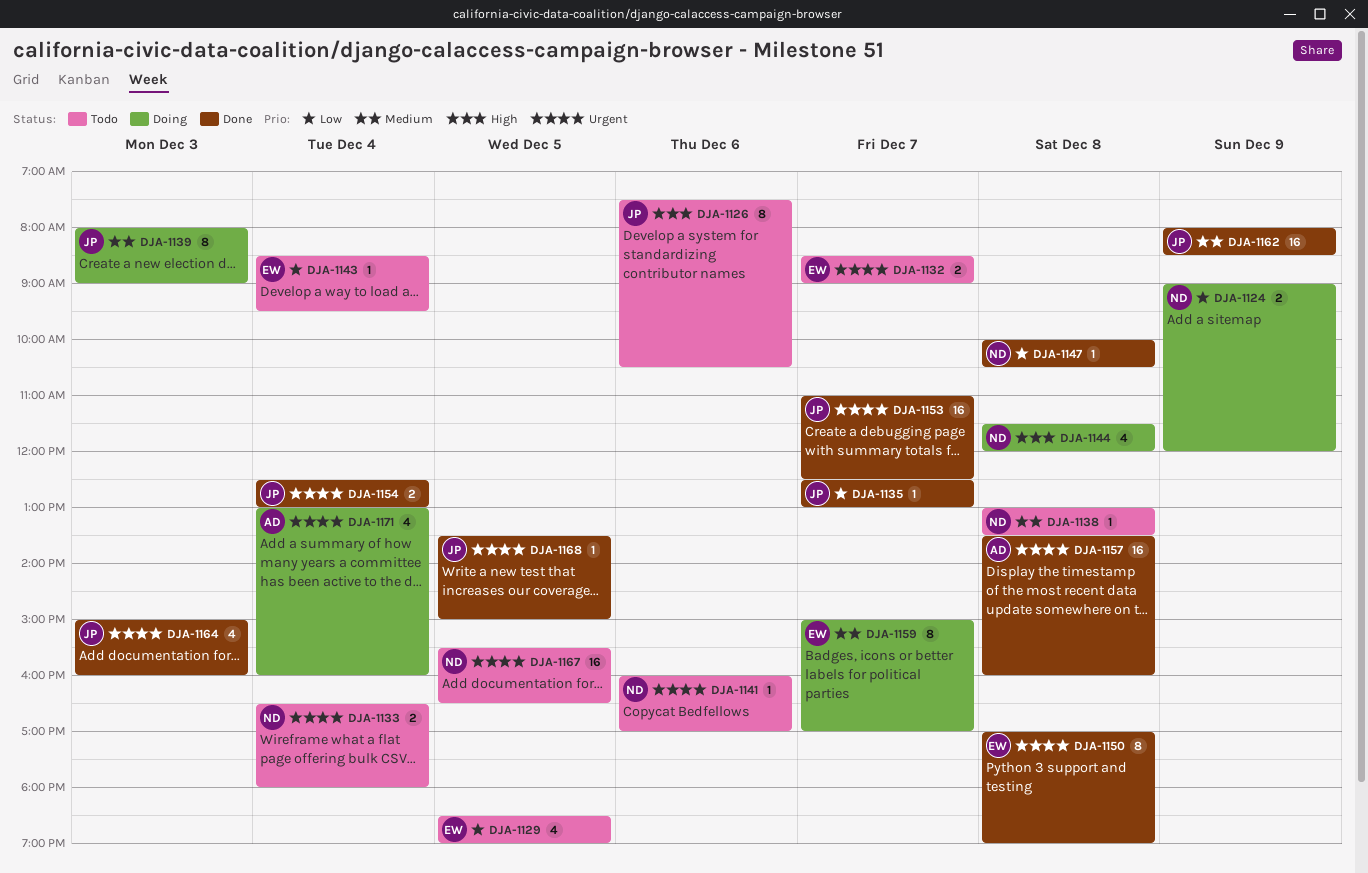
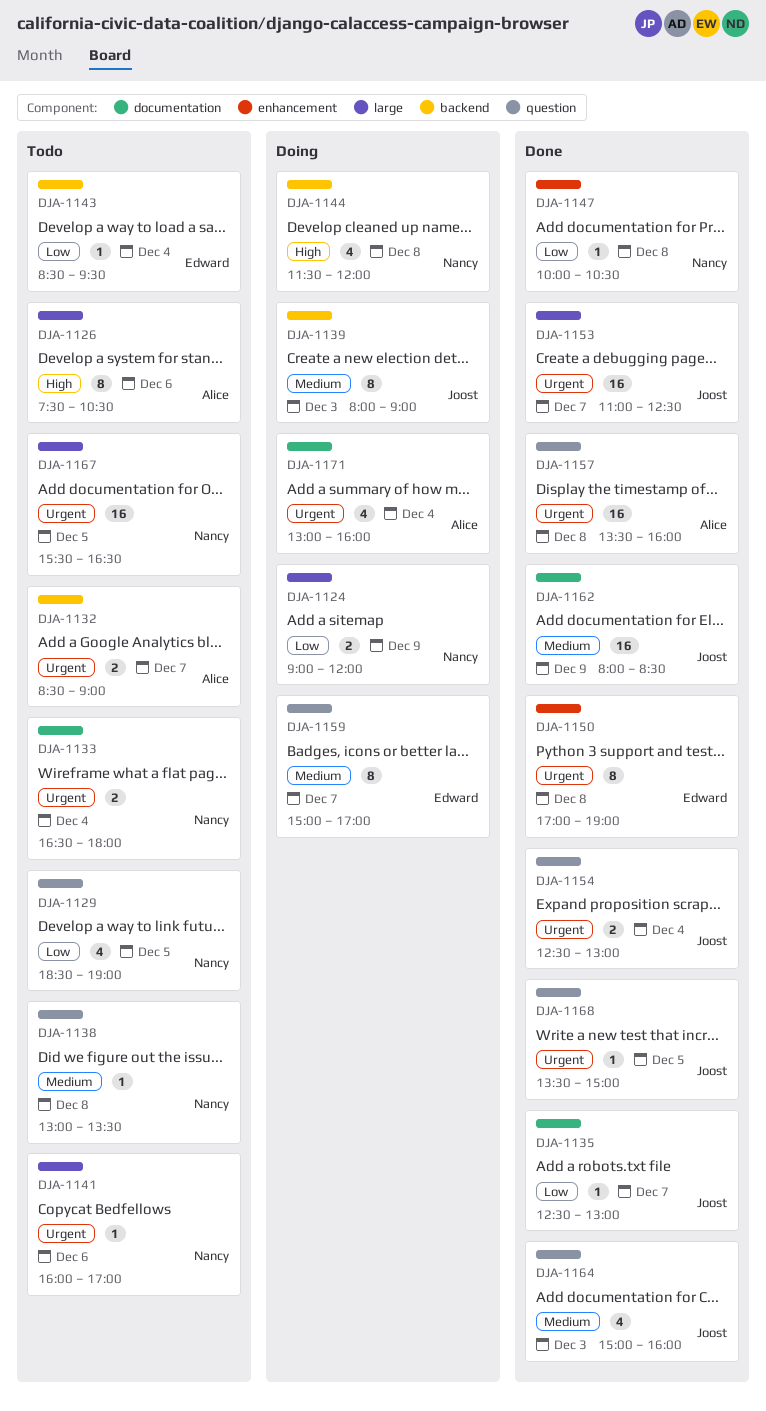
DJA-1126, owner: Joost -> Alice
DJA-1129, owner: Edward -> Nancy
DJA-1132, owner: Edward -> Alice
DJA-1164, priority: Urgent -> Medium

